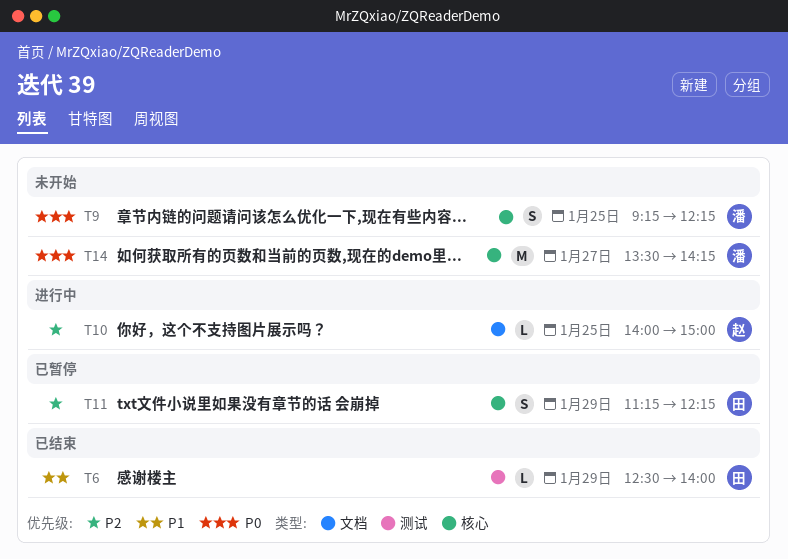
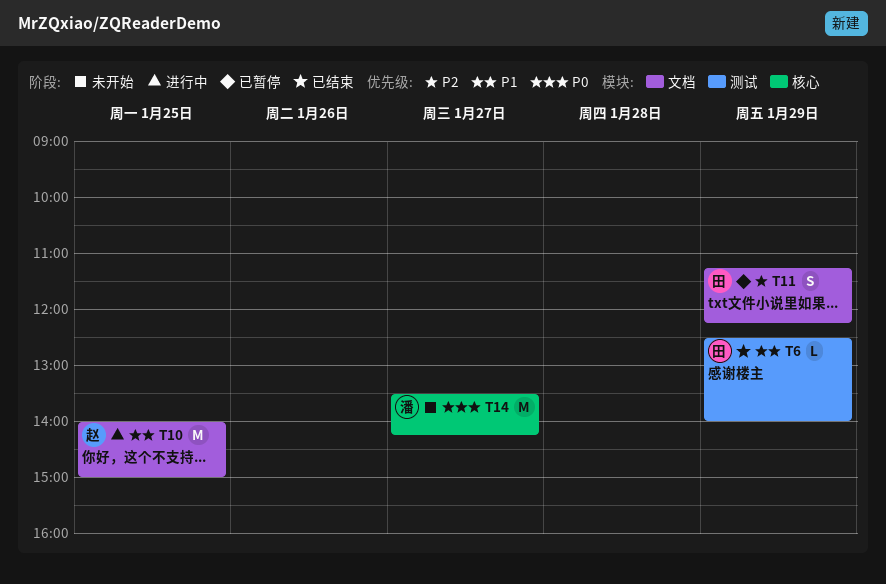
T9: present -> none
T10, priority: P2 -> P1
T10, estimate: L -> M
T11, label: 核心 -> 文档

